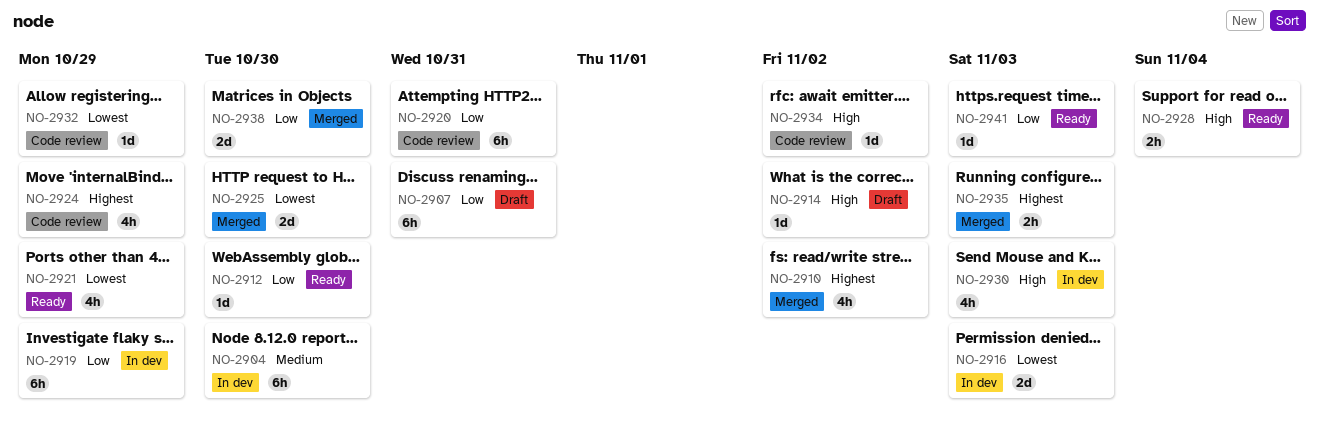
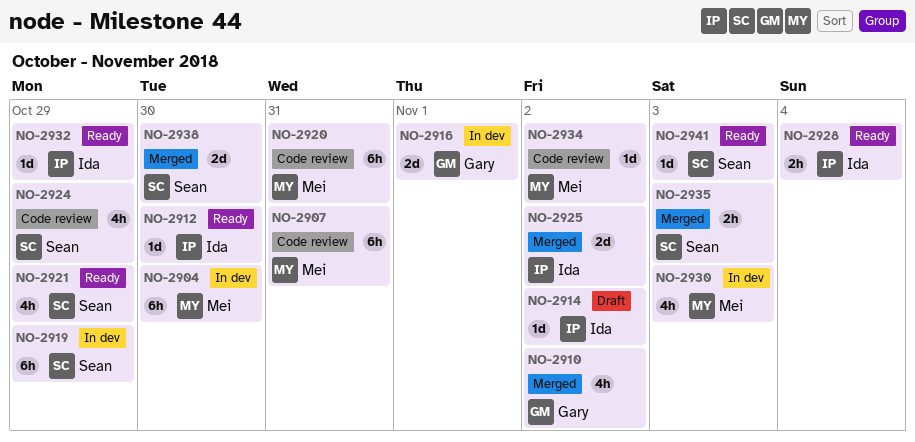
NO-2907, status: Draft -> Code review
NO-2916, due: Nov 3 -> Nov 1
NO-2925, due: Oct 30 -> Nov 2
NO-2932, status: Code review -> Ready

